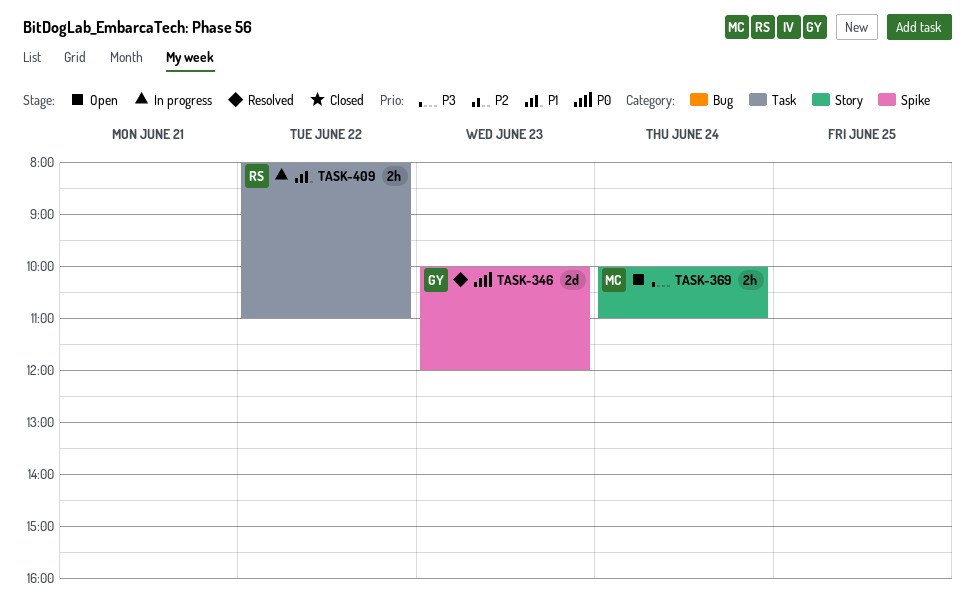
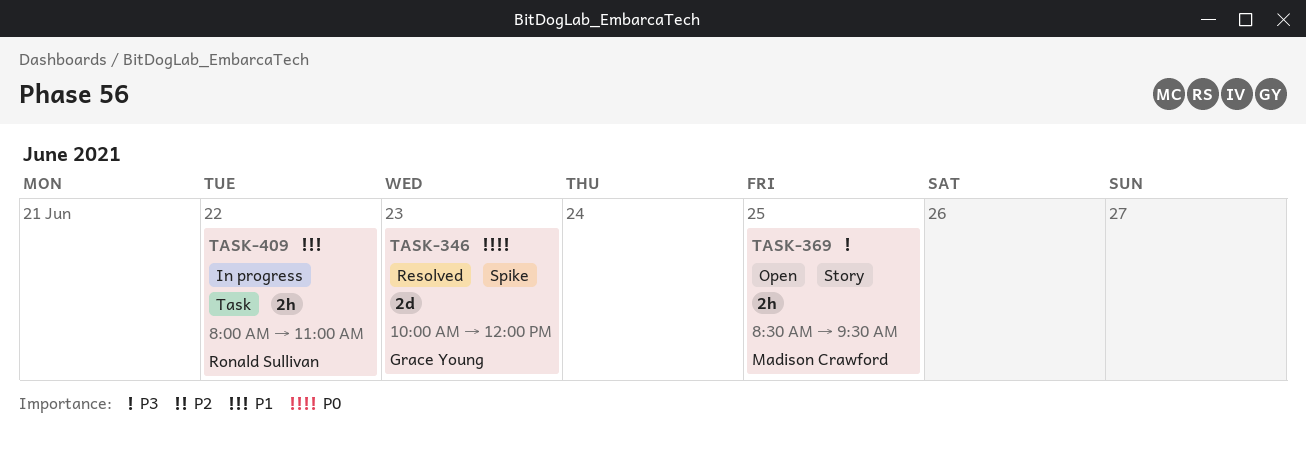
TASK-369, day: Jun 24 -> Jun 25
TASK-369, begins: 10:00 -> 08:30
TASK-369, ends: 11:00 -> 09:30

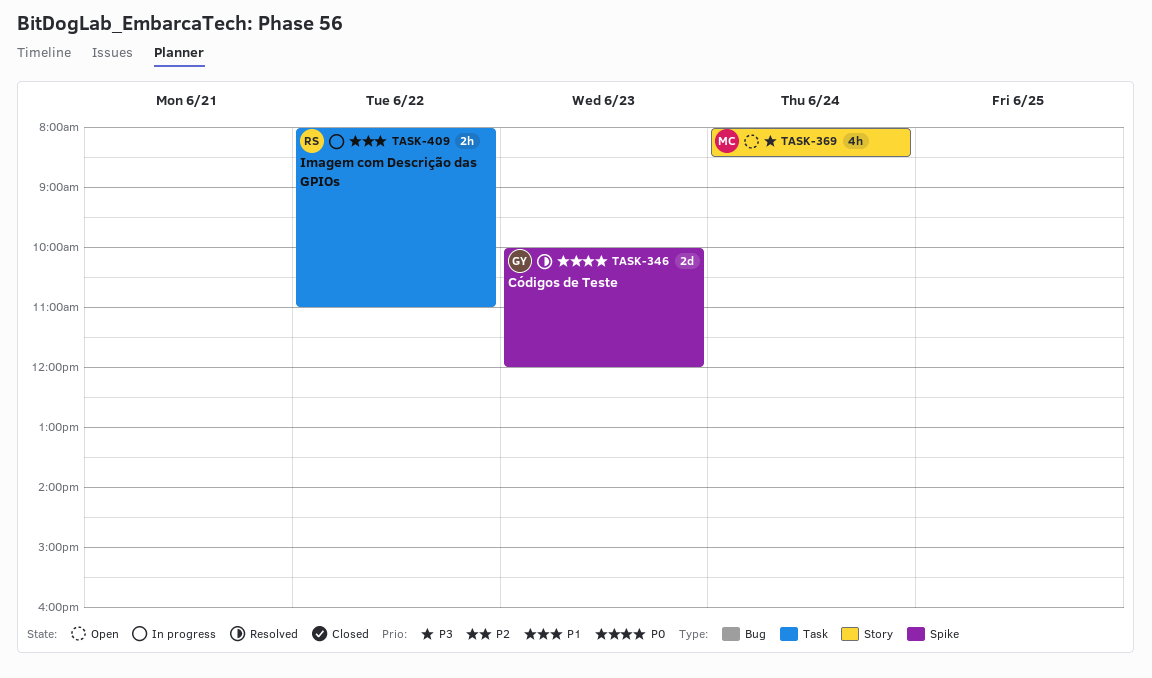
TASK-369, estimate: 2h -> 4h
TASK-369, day: Jun 25 -> Jun 24
TASK-369, begins: 08:30 -> 08:00
TASK-369, ends: 09:30 -> 08:30

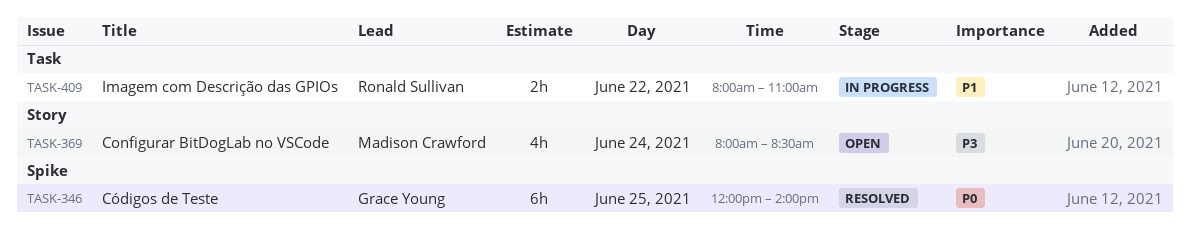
TASK-346, estimate: 2d -> 6h
TASK-346, day: Jun 23 -> Jun 25
TASK-346, begins: 10:00 -> 12:00
TASK-346, ends: 12:00 -> 14:00

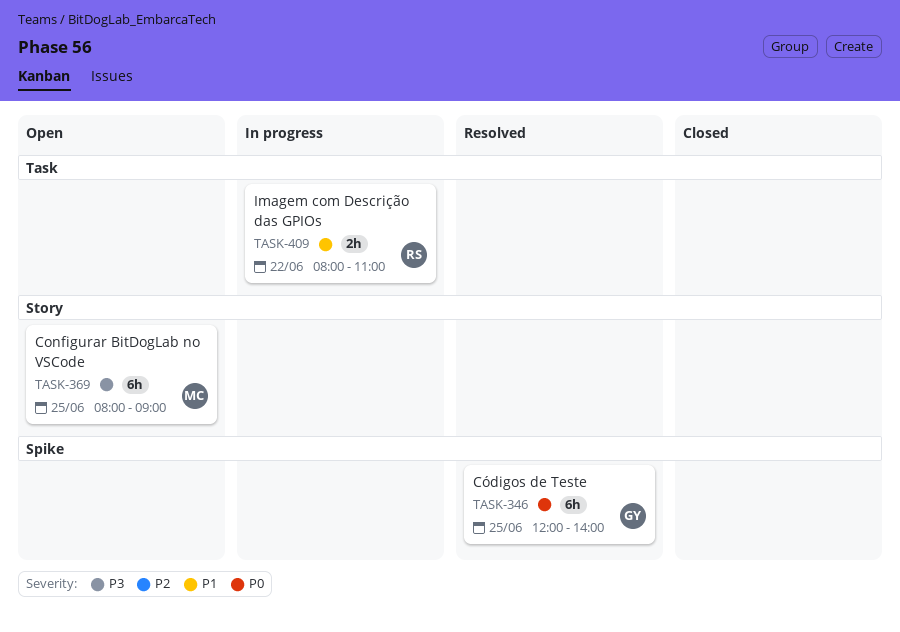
TASK-369, estimate: 4h -> 6h
TASK-369, day: Jun 24 -> Jun 25
TASK-369, ends: 08:30 -> 09:00

